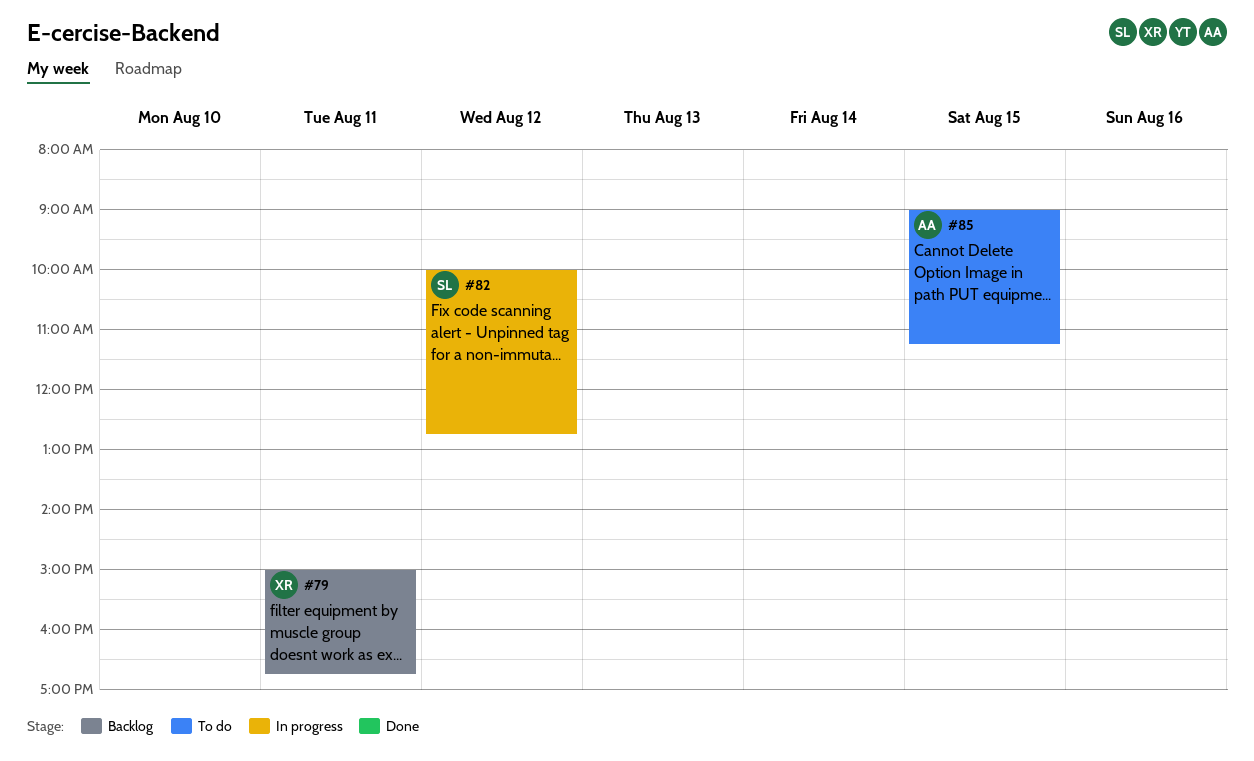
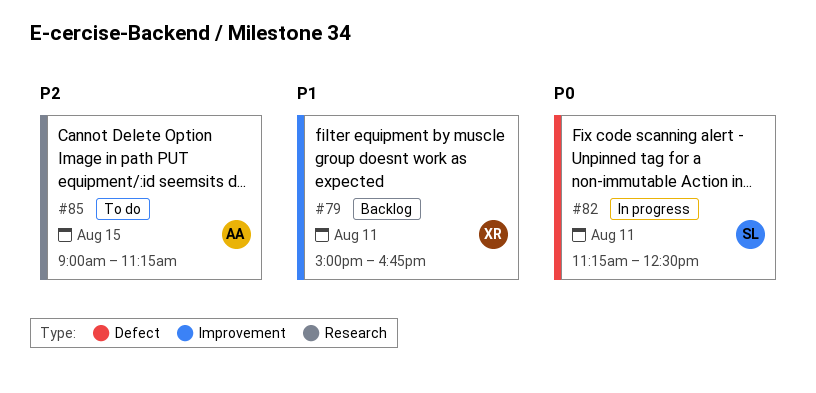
#82, day: Aug 12 -> Aug 11
#82, begins: 10:00 -> 11:15
#82, ends: 12:45 -> 12:30

